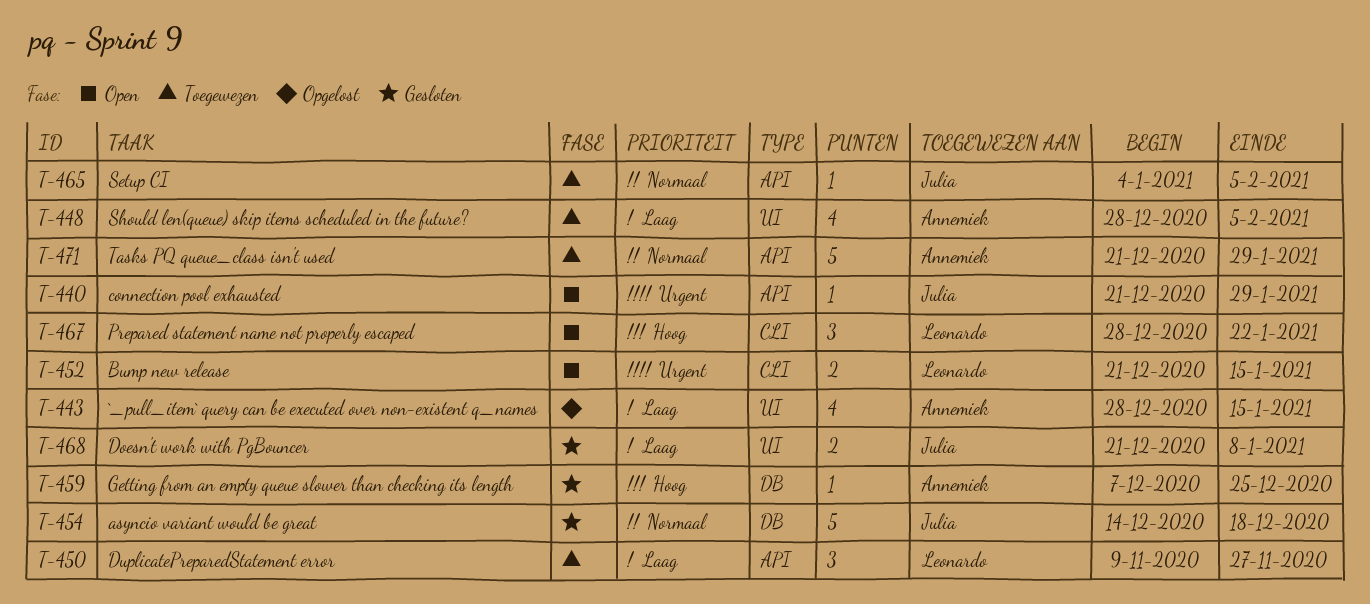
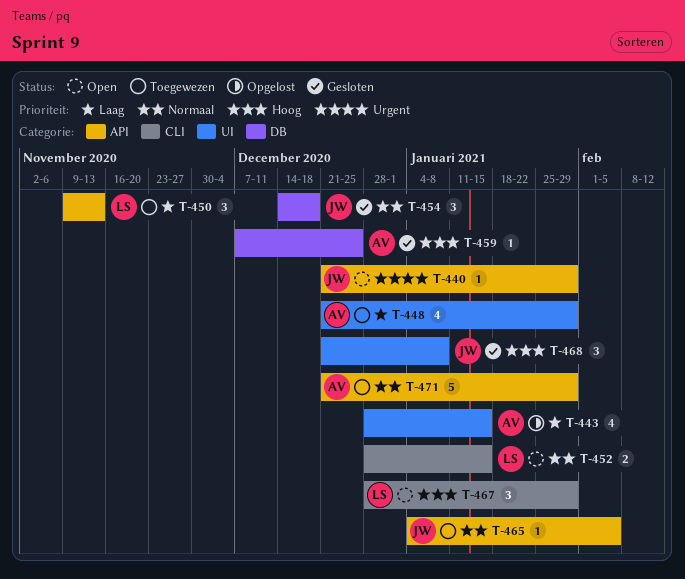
T-448, start: Dec 28 -> Dec 21
T-448, due: Feb 5 -> Jan 29
T-450, due: Nov 27 -> Nov 13
T-452, priority: Urgent -> Normaal
T-452, start: Dec 21 -> Dec 28
T-454, estimate: 5 -> 3
T-467, due: Jan 22 -> Jan 29
T-468, priority: Laag -> Hoog
T-468, estimate: 2 -> 3

